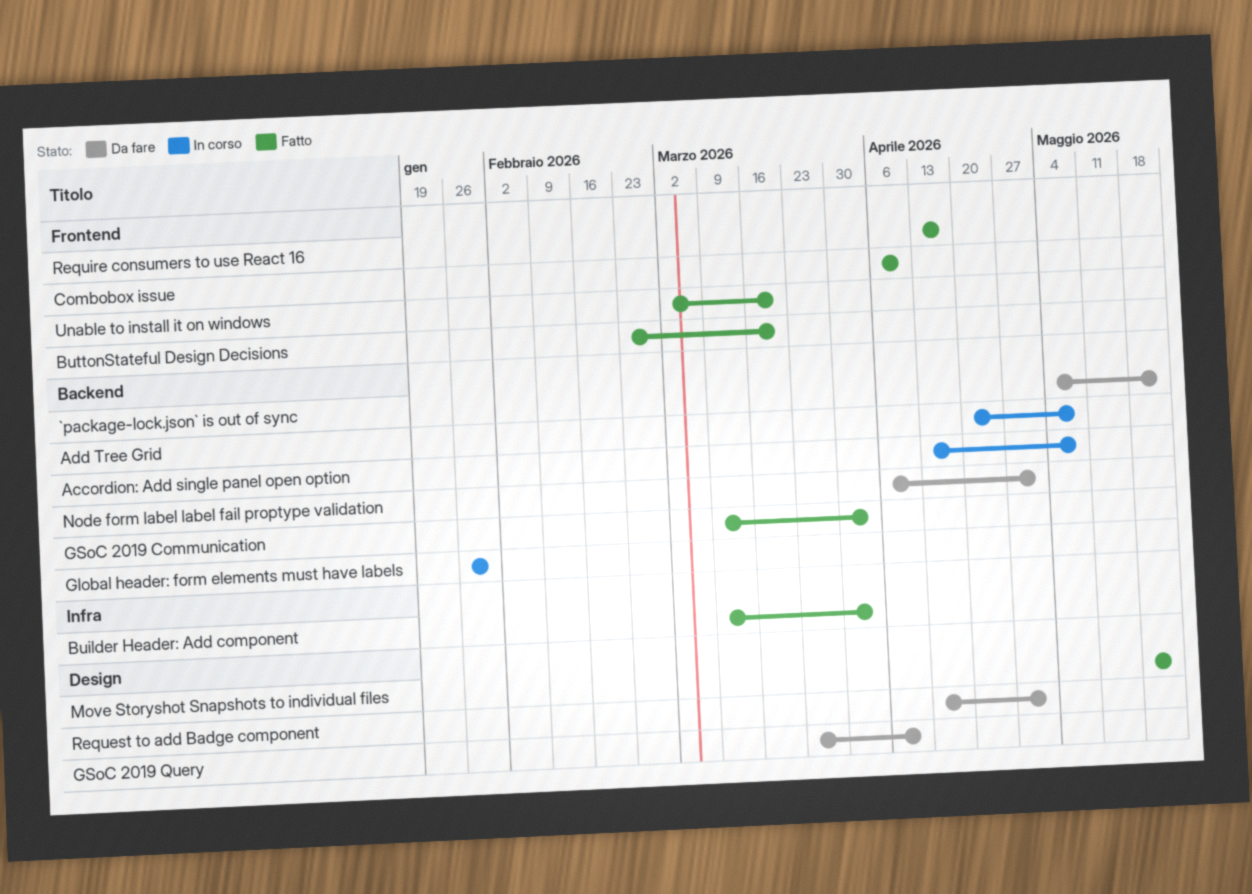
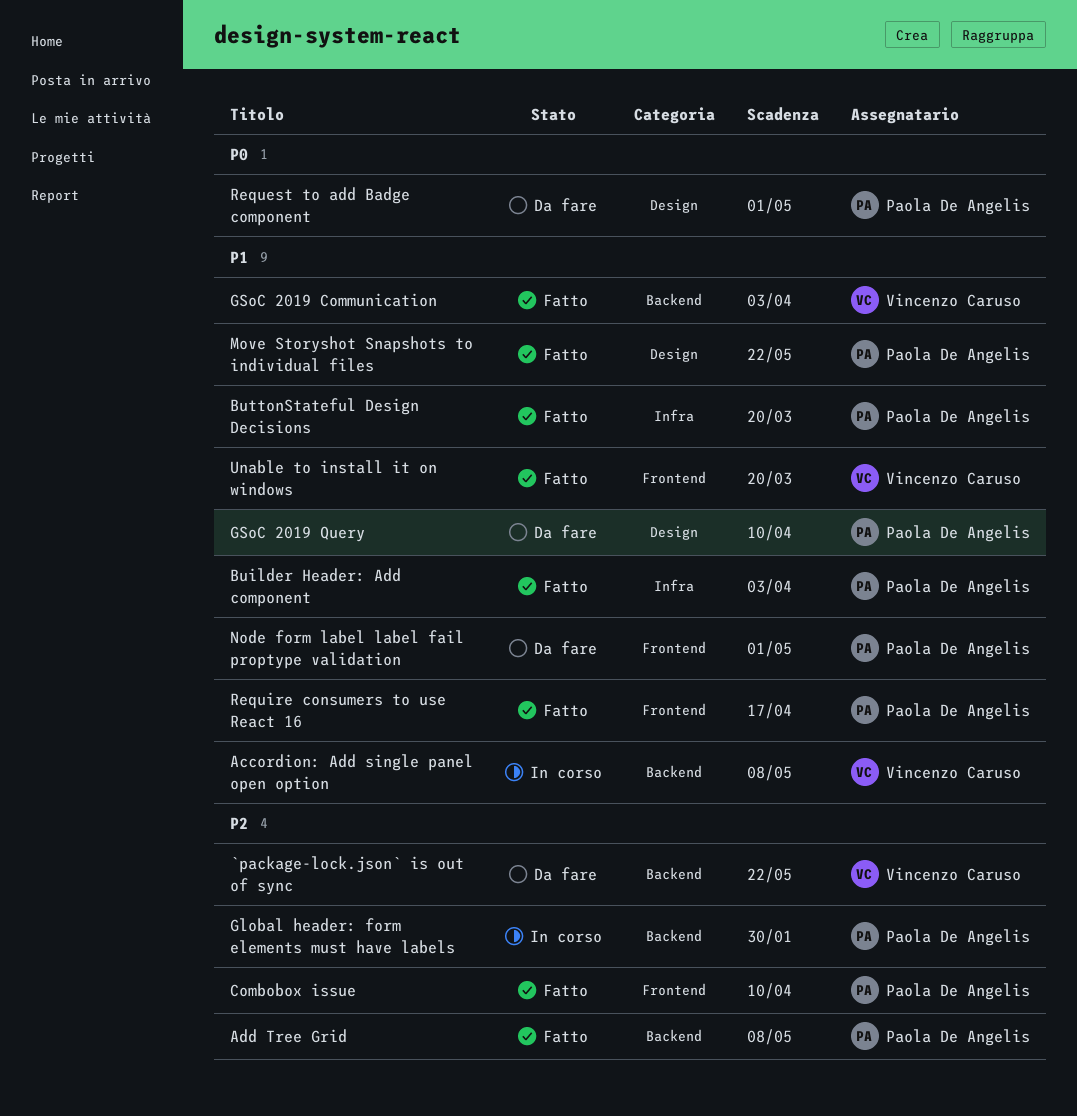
Add Tree Grid, status: In corso -> Fatto
ButtonStateful Design Decisions, label: Frontend -> Infra
Node form label label fail proptype validation, label: Backend -> Frontend

